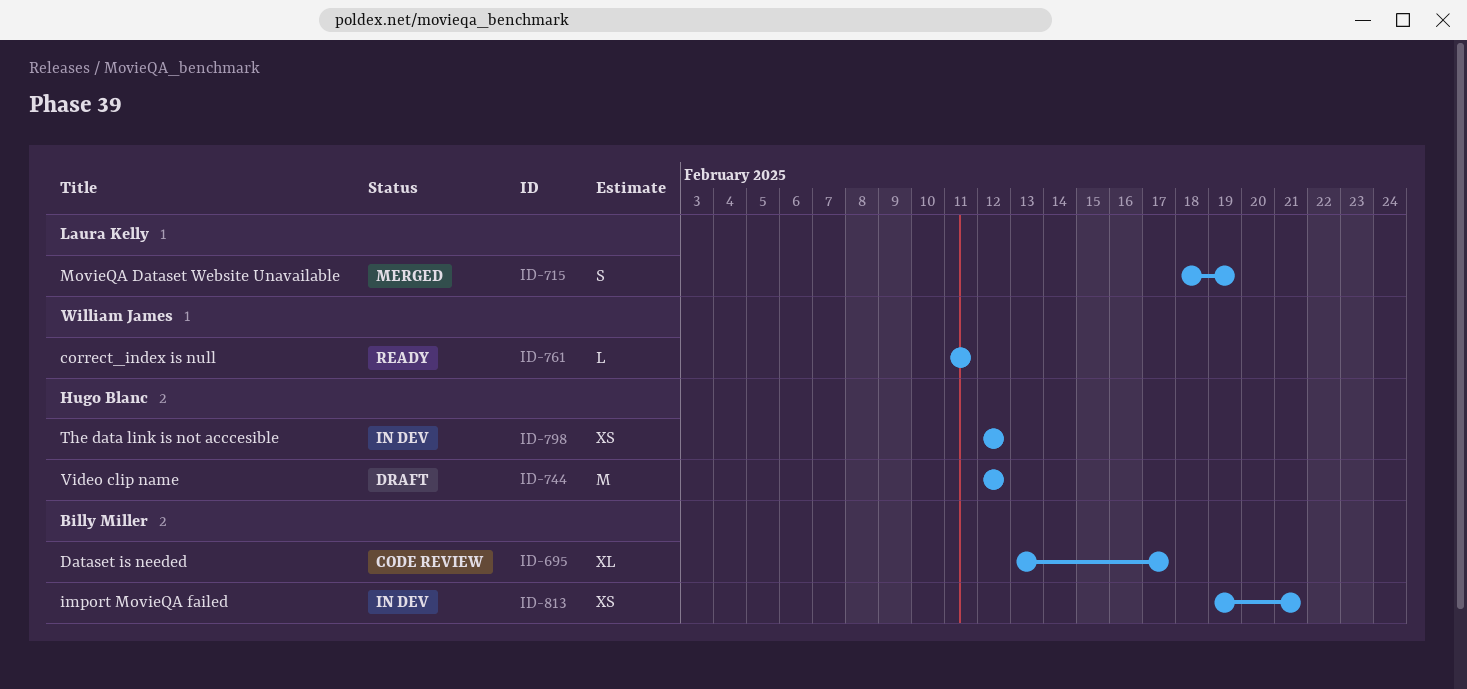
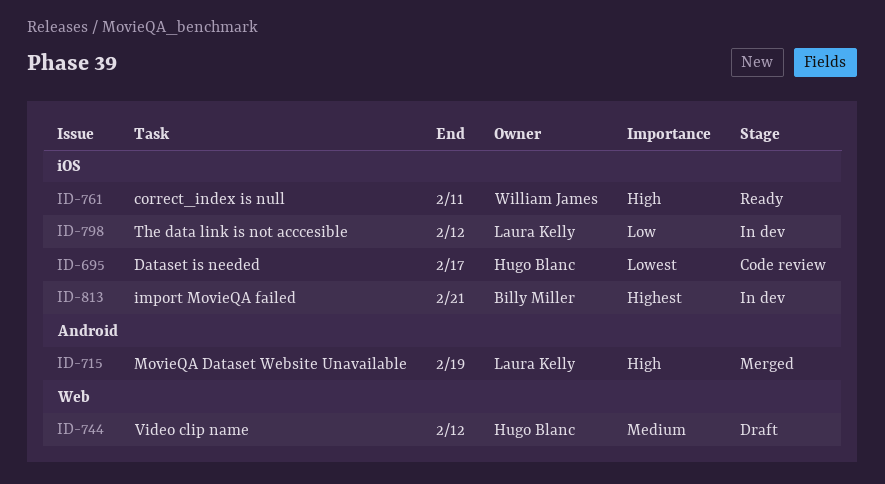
ID-695, owner: Billy Miller -> Hugo Blanc
ID-798, owner: Hugo Blanc -> Laura Kelly

